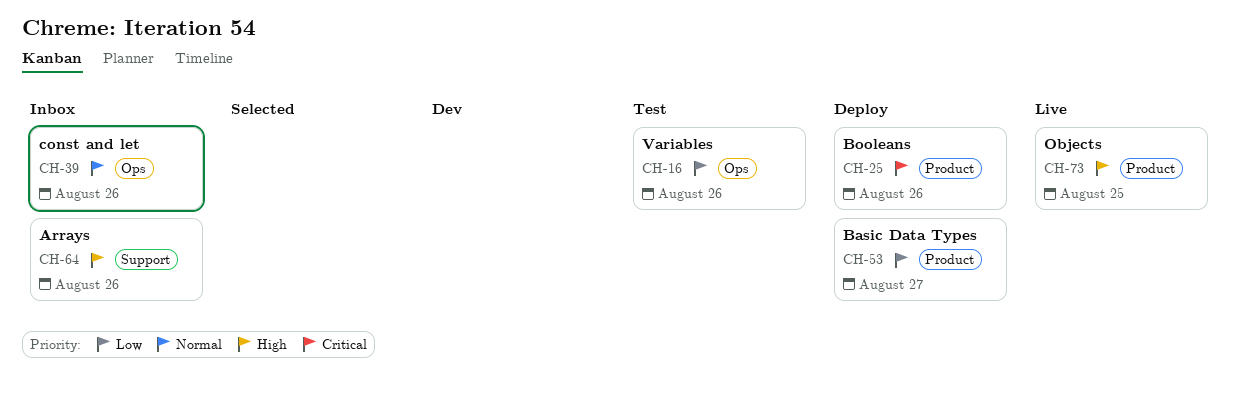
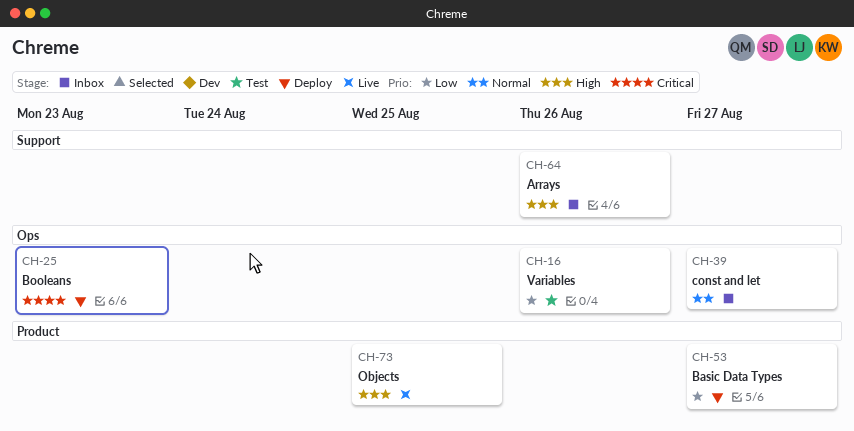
CH-25, label: Product -> Ops
CH-25, due: Aug 26 -> Aug 23
CH-39, due: Aug 26 -> Aug 27

